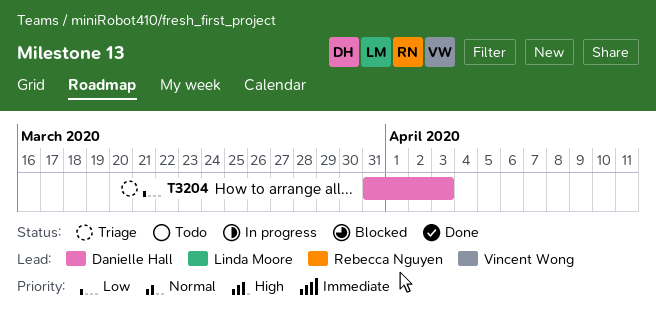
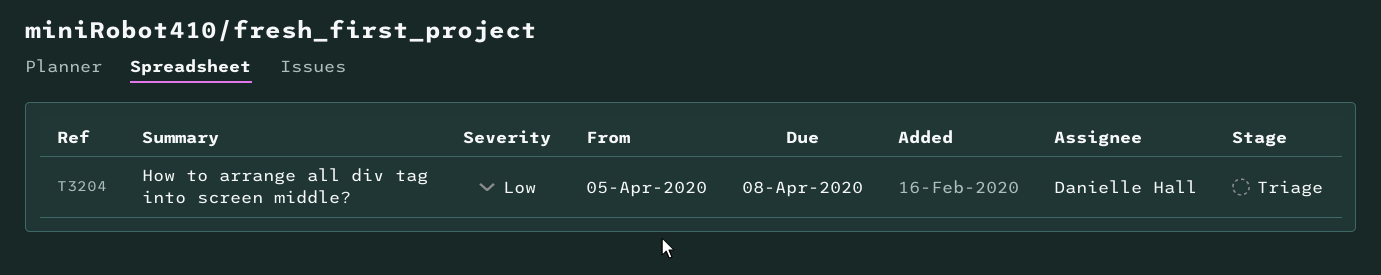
T3204, start: Mar 31 -> Apr 5
T3204, due: Apr 3 -> Apr 8

